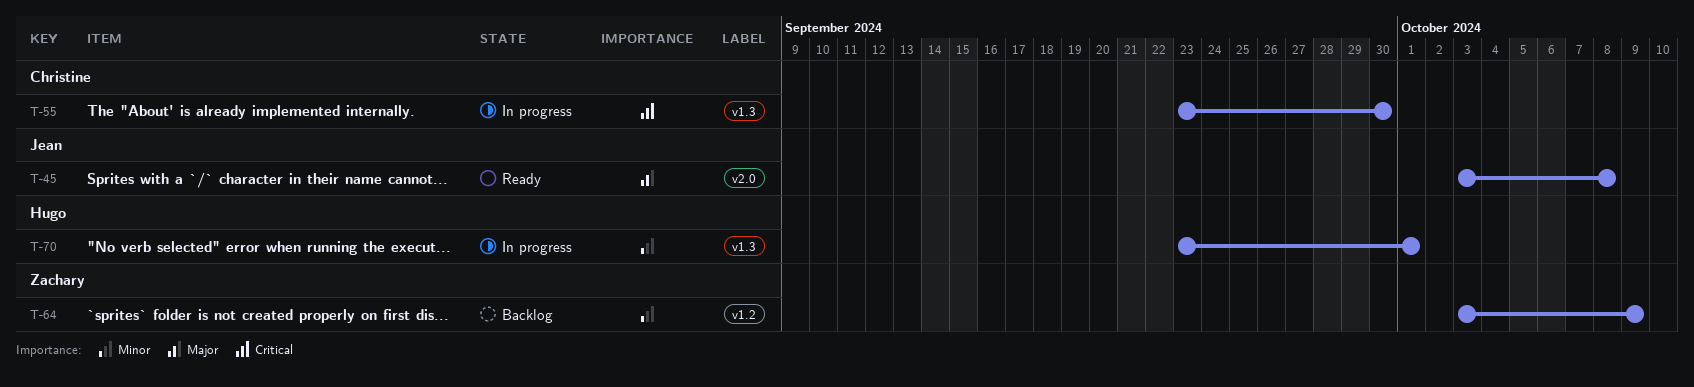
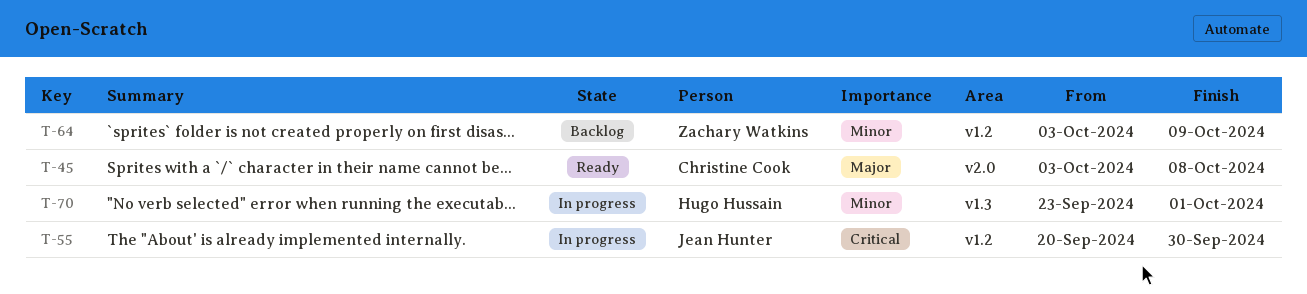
T-45, owner: Jean Hunter -> Christine Cook
T-55, owner: Christine Cook -> Jean Hunter
T-55, label: v1.3 -> v1.2
T-55, start: Sep 23 -> Sep 20

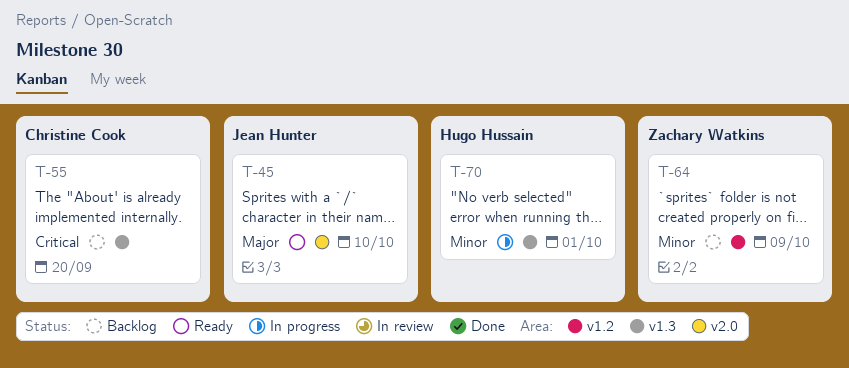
T-45, owner: Christine Cook -> Jean Hunter
T-45, due: Oct 8 -> Oct 10
T-55, status: In progress -> Backlog
T-55, owner: Jean Hunter -> Christine Cook
T-55, label: v1.2 -> v1.3
T-55, due: Sep 30 -> Sep 20

